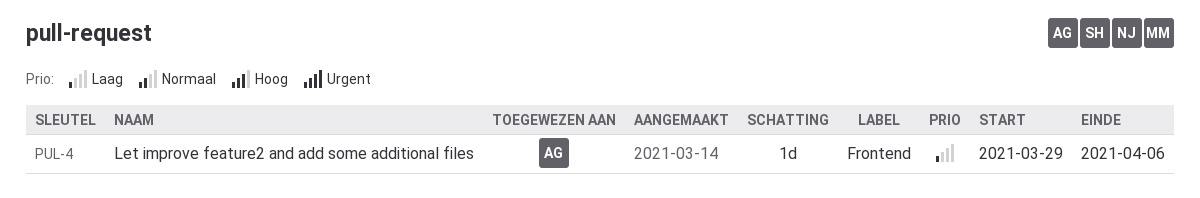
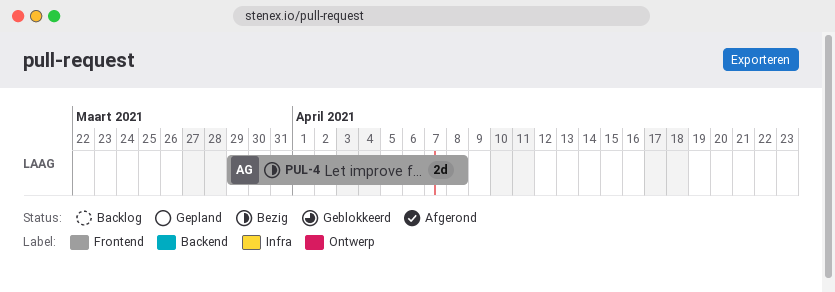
PUL-4, estimate: 1d -> 2d
PUL-4, due: Apr 6 -> Apr 8

